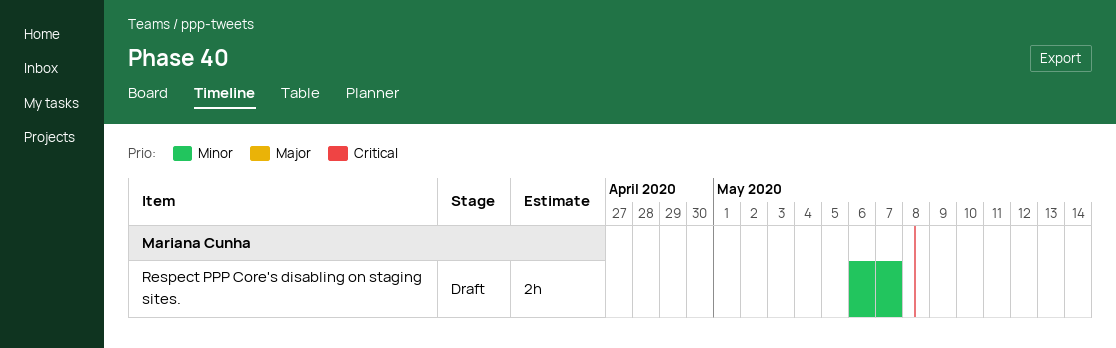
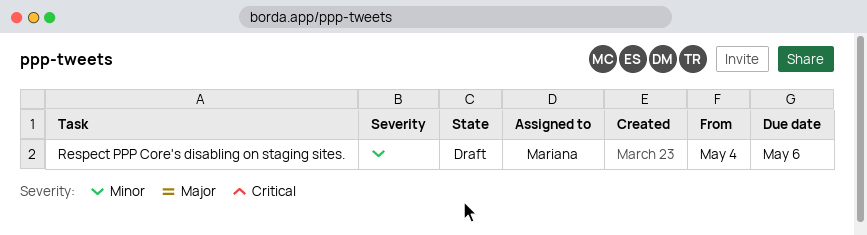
Respect PPP Core's disabling on staging sites., start: May 6 -> May 4
Respect PPP Core's disabling on staging sites., due: May 7 -> May 6

